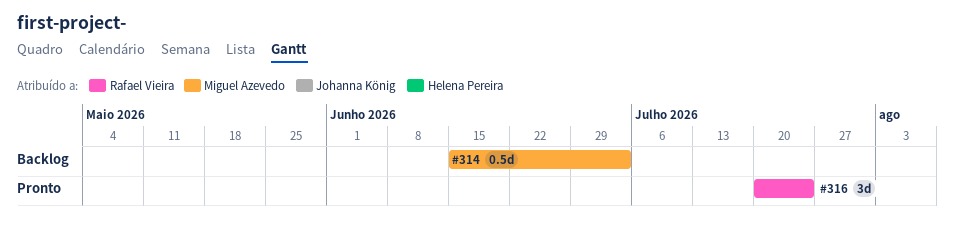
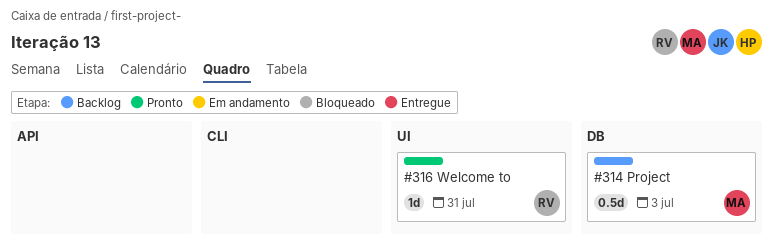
#316, estimate: 3d -> 1d
#316, due: Jul 24 -> Jul 31

